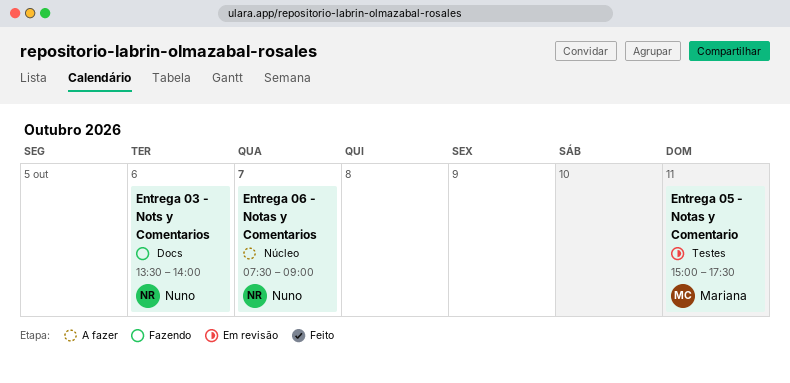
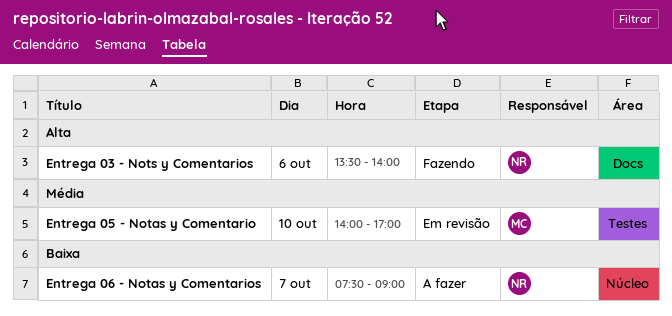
Entrega 05 - Notas y Comentario, day: Oct 11 -> Oct 10
Entrega 05 - Notas y Comentario, begins: 15:00 -> 14:00
Entrega 05 - Notas y Comentario, ends: 17:30 -> 17:00

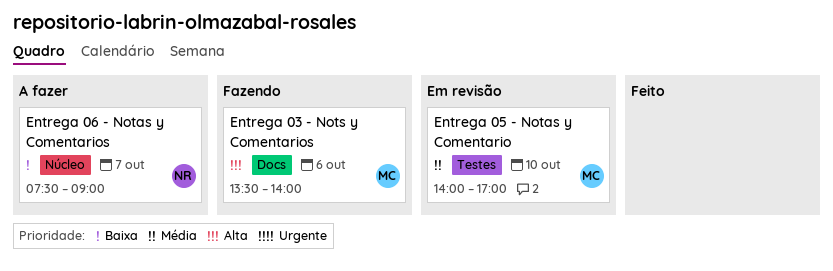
Entrega 03 - Nots y Comentarios, owner: NR -> MC

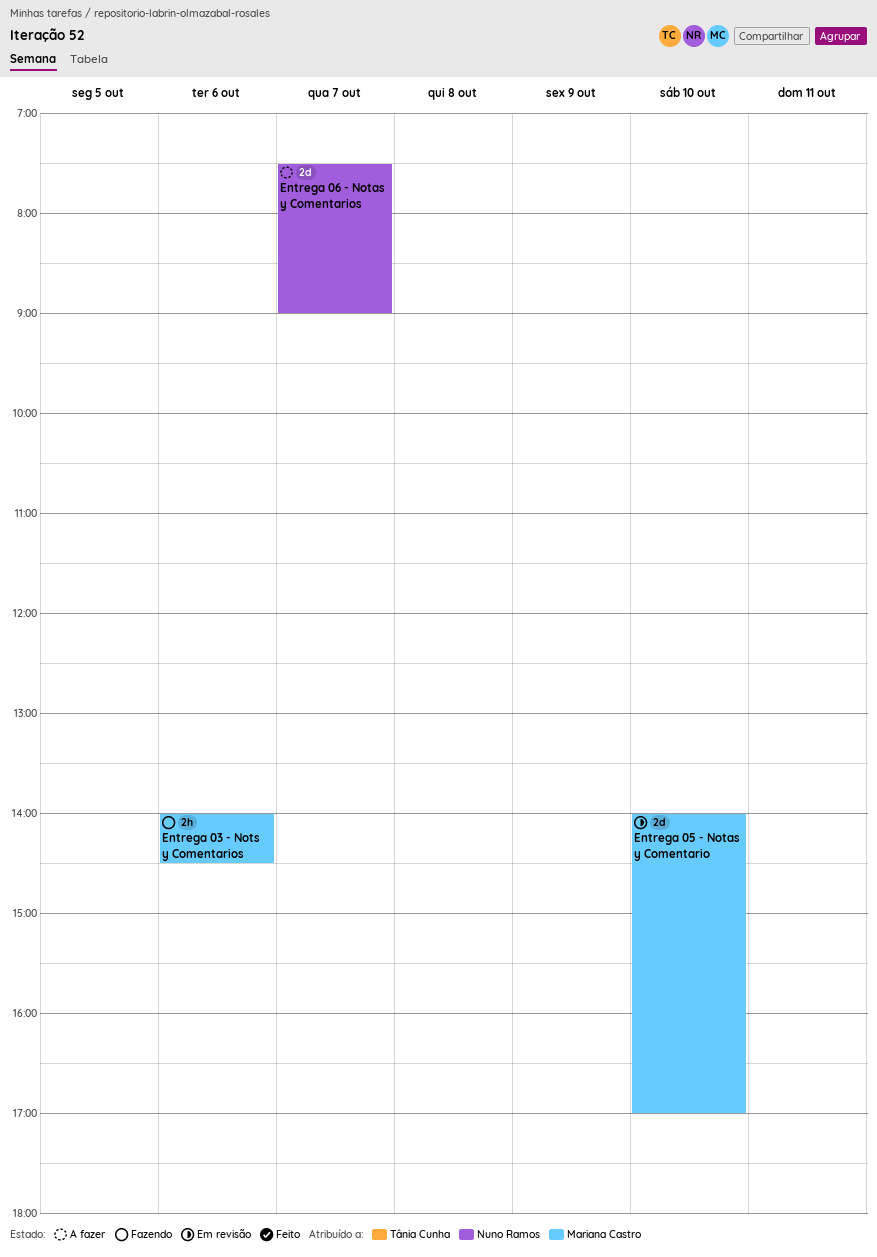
Entrega 03 - Nots y Comentarios, begins: 13:30 -> 14:00
Entrega 03 - Nots y Comentarios, ends: 14:00 -> 14:30

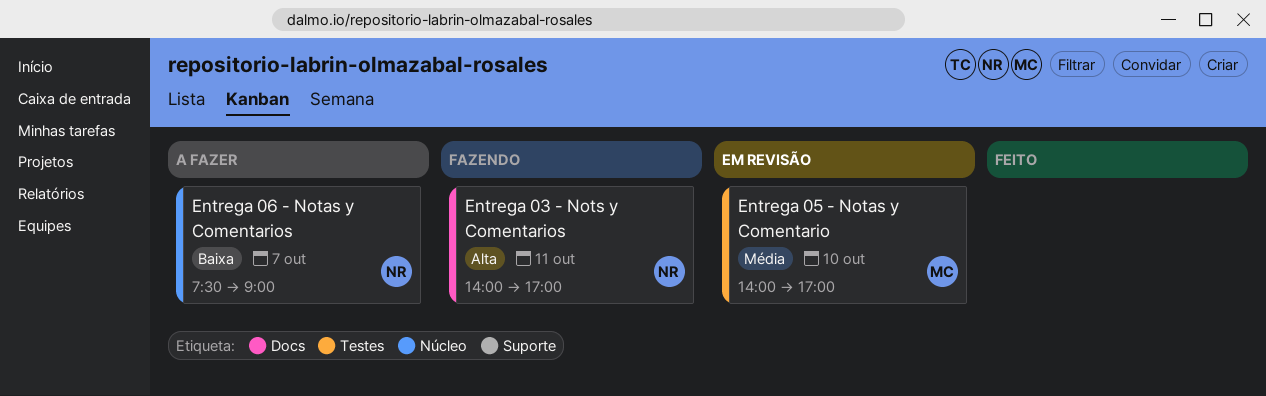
Entrega 03 - Nots y Comentarios, owner: Mariana Castro -> Nuno Ramos
Entrega 03 - Nots y Comentarios, day: Oct 6 -> Oct 11
Entrega 03 - Nots y Comentarios, ends: 14:30 -> 17:00

